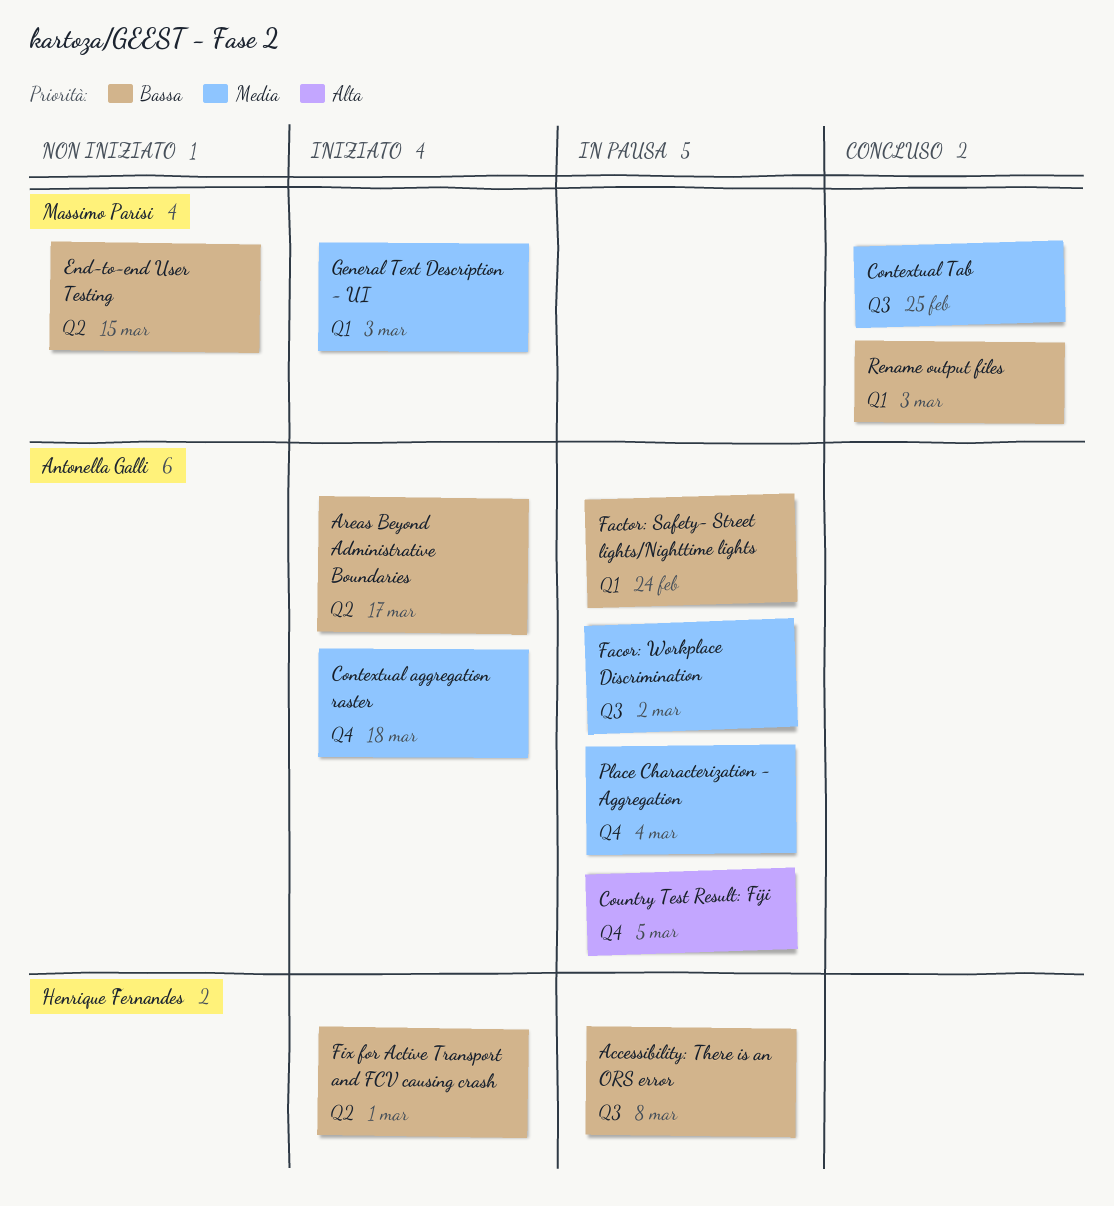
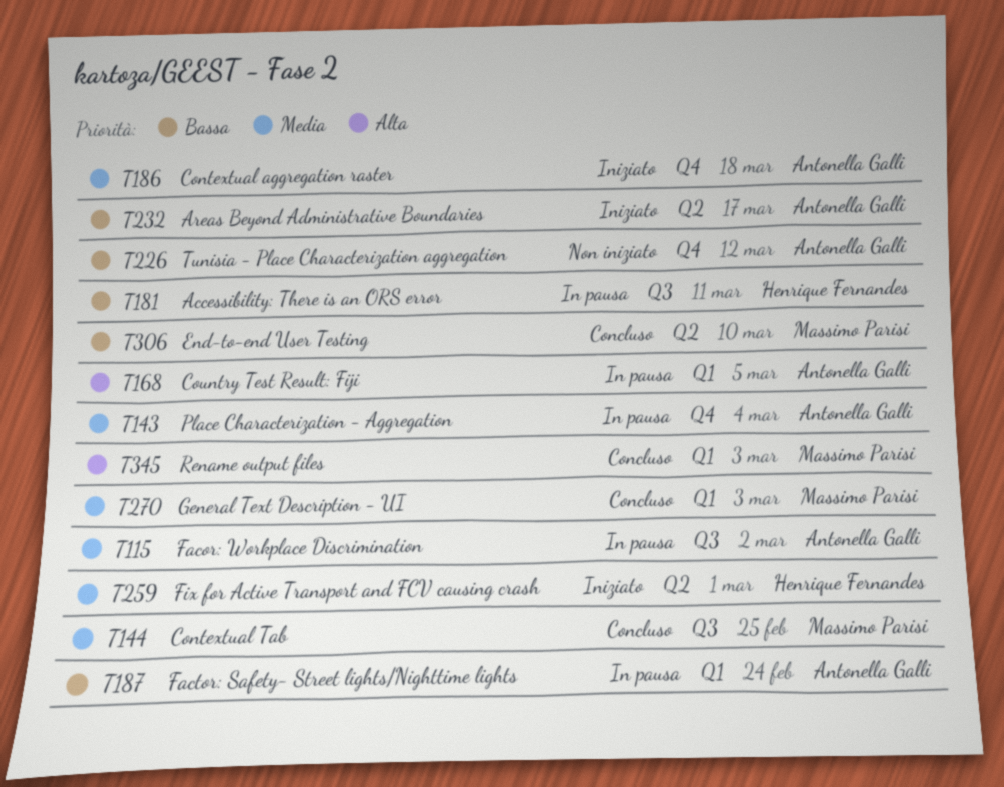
Accessibility: There is an ORS error, due: Mar 8 -> Mar 11
Country Test Result: Fiji, label: Q4 -> Q1
End-to-end User Testing, status: Non iniziato -> Concluso
End-to-end User Testing, due: Mar 15 -> Mar 10
Fix for Active Transport and FCV causing crash, priority: Bassa -> Media
General Text Description - UI, status: Iniziato -> Concluso
Rename output files, priority: Bassa -> Alta
Tunisia - Place Characterization aggregation: none -> present

